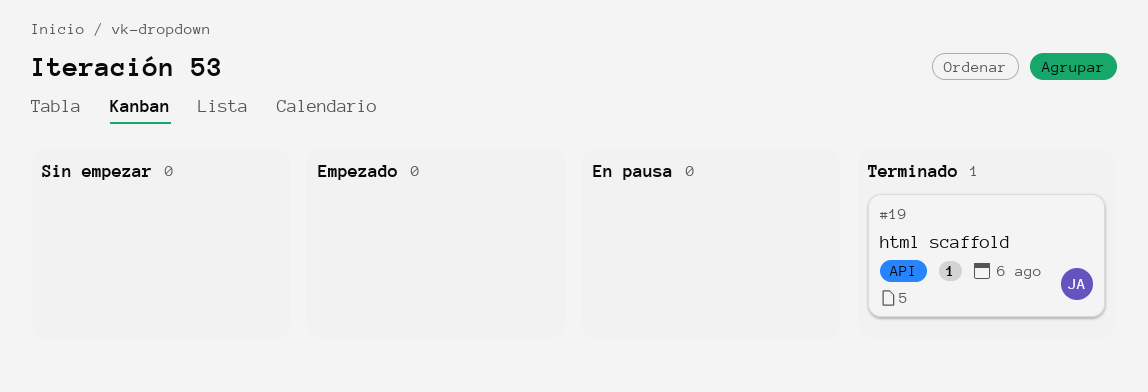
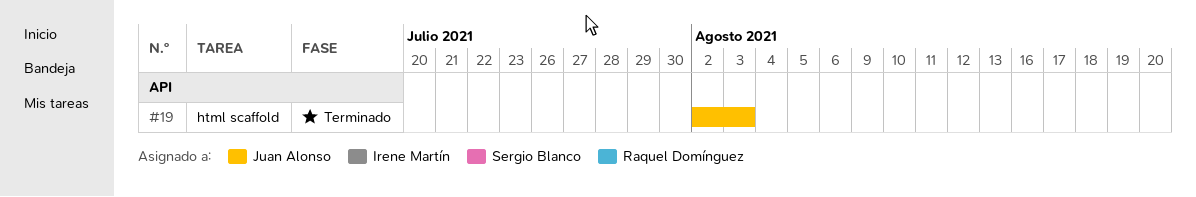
#19, due: Aug 6 -> Aug 3

